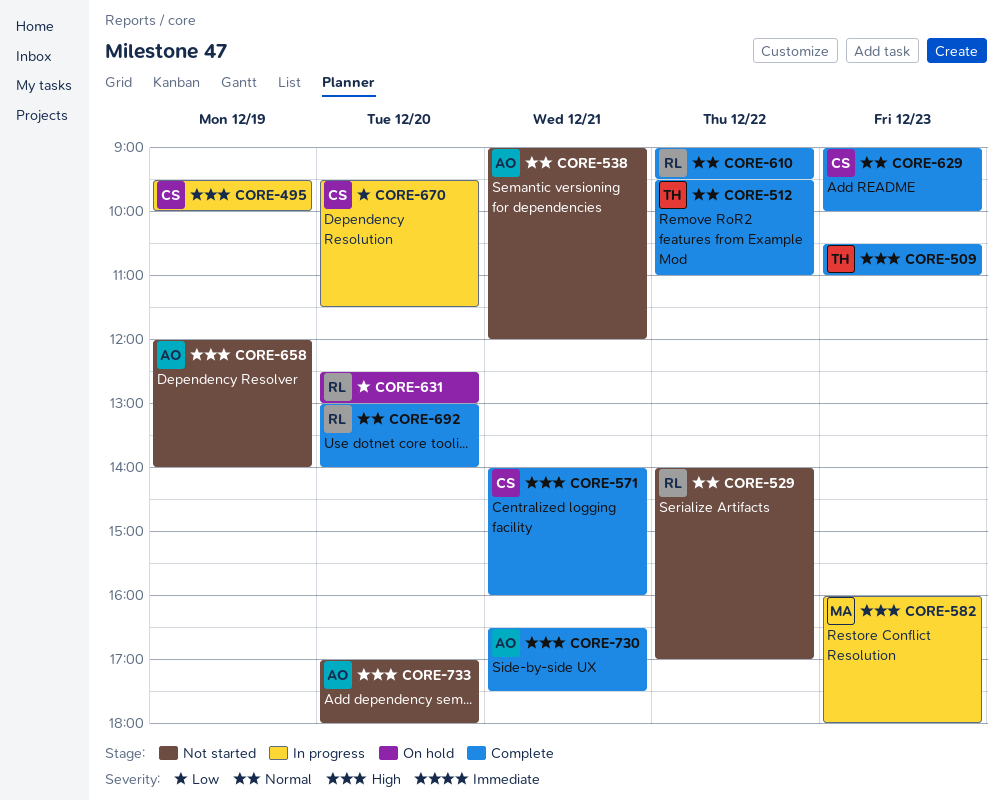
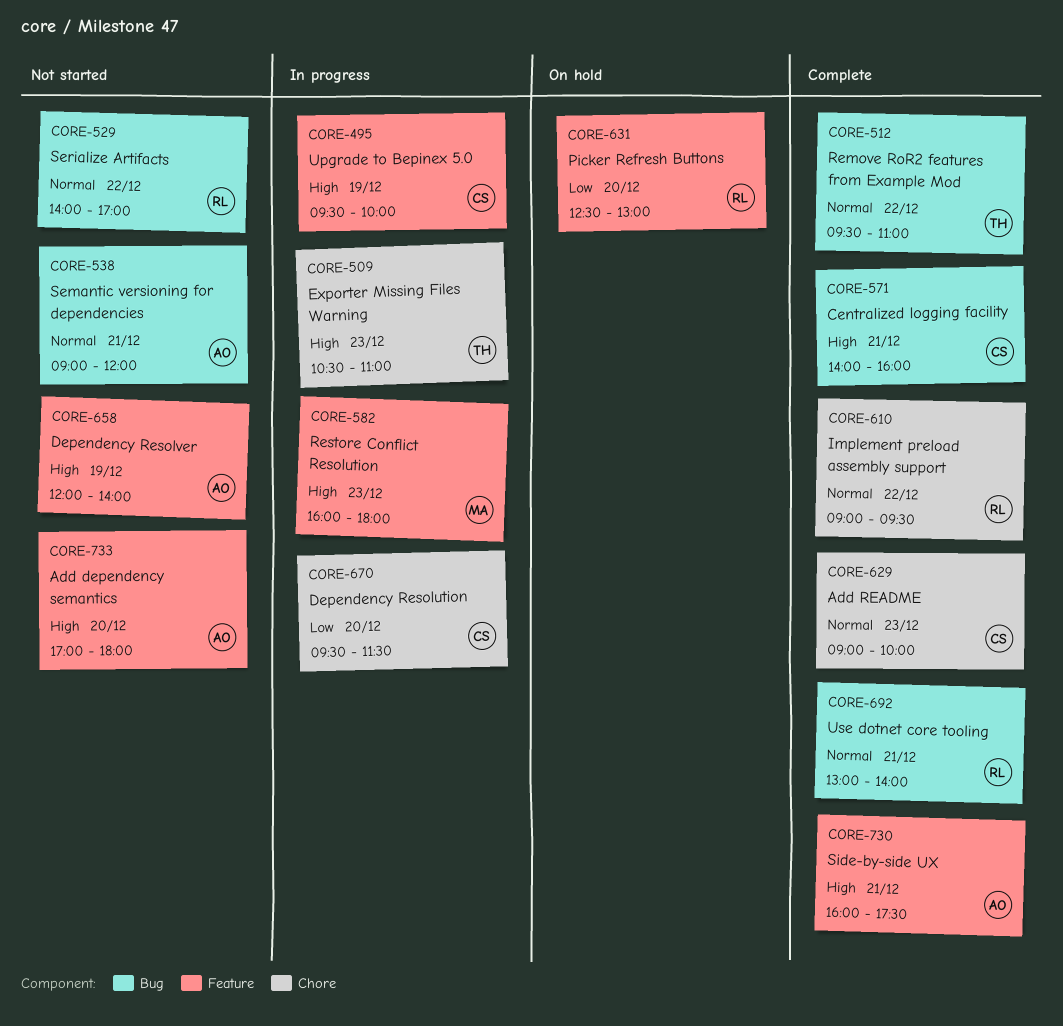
CORE-509, status: Complete -> In progress
CORE-692, day: Dec 20 -> Dec 21
CORE-730, begins: 16:30 -> 16:00

